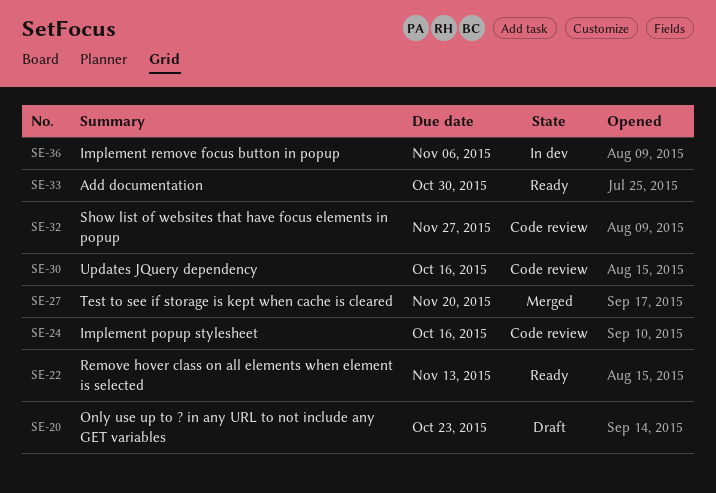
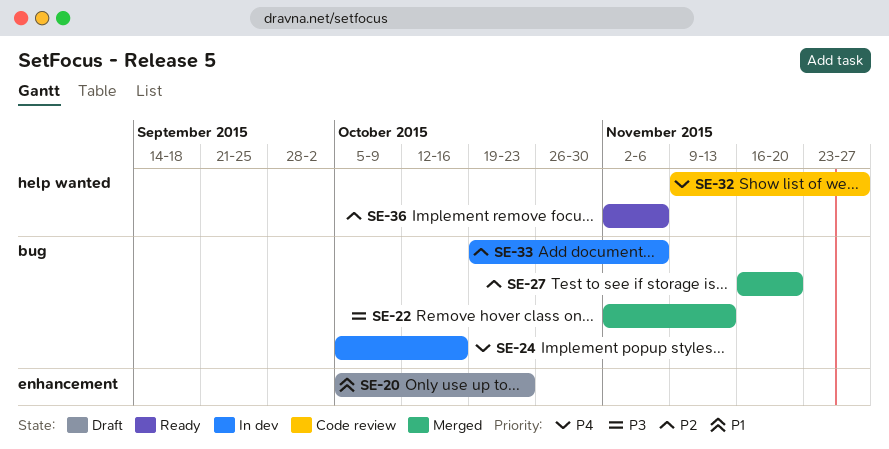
SE-22, status: Ready -> Merged
SE-24, status: Code review -> In dev
SE-30: present -> none
SE-33, status: Ready -> In dev
SE-33, due: Oct 30 -> Nov 6
SE-36, status: In dev -> Ready

